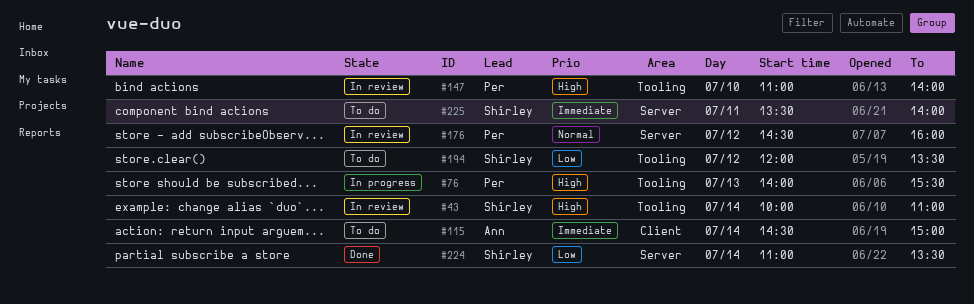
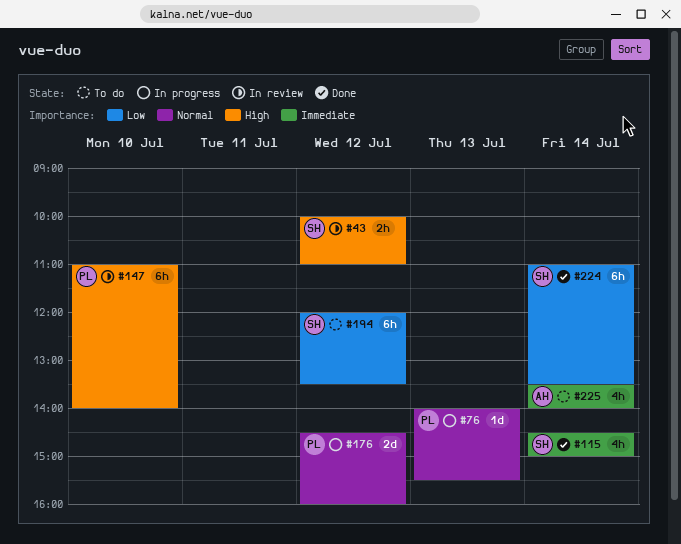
#43, day: Jul 14 -> Jul 12
#76, priority: High -> Normal
#115, status: To do -> Done
#115, owner: Ann -> Shirley
#176, status: In review -> In progress
#225, owner: Shirley -> Ann
#225, day: Jul 11 -> Jul 14

